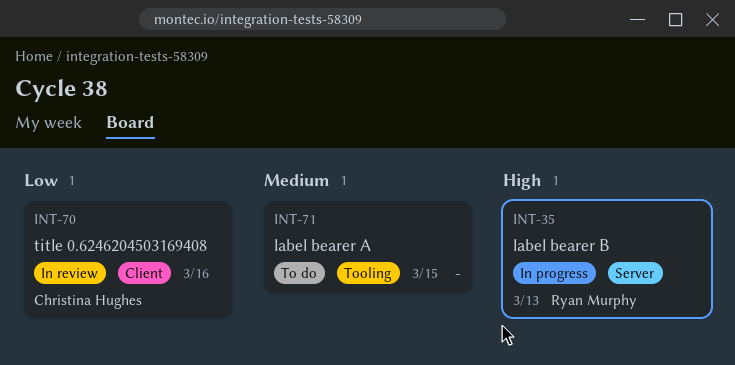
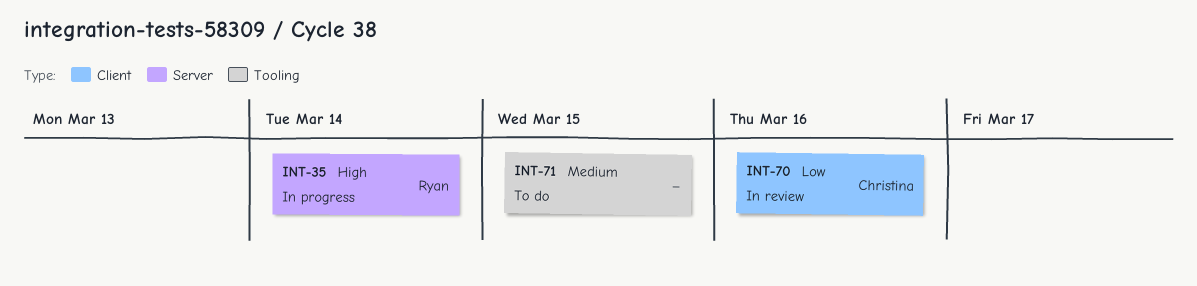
INT-35, due: Mar 13 -> Mar 14

